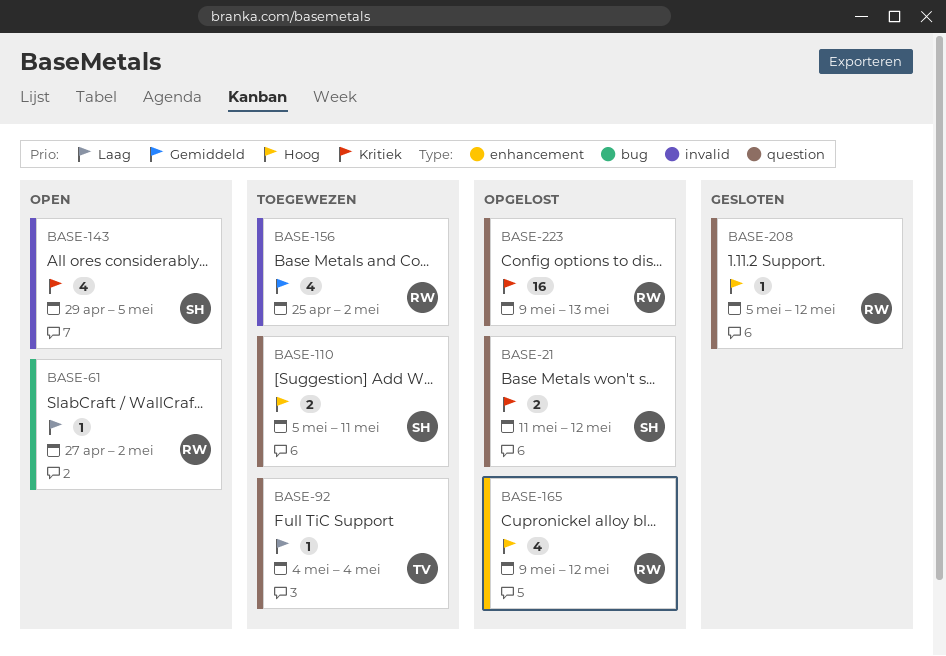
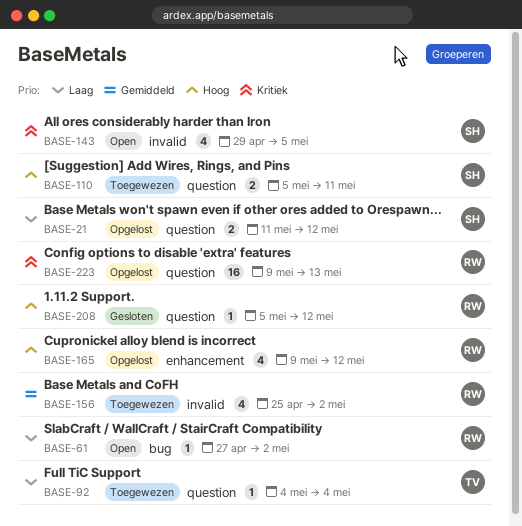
BASE-21, priority: Kritiek -> Laag

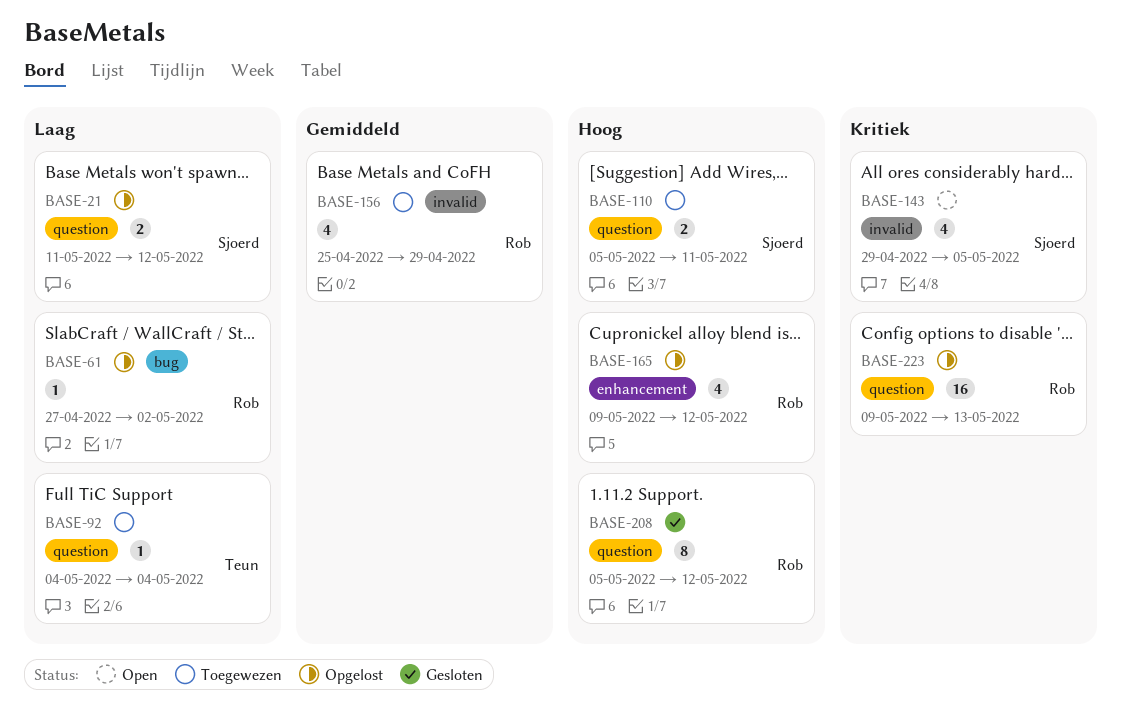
BASE-61, status: Open -> Opgelost
BASE-156, due: May 2 -> Apr 29
BASE-208, estimate: 1 -> 8

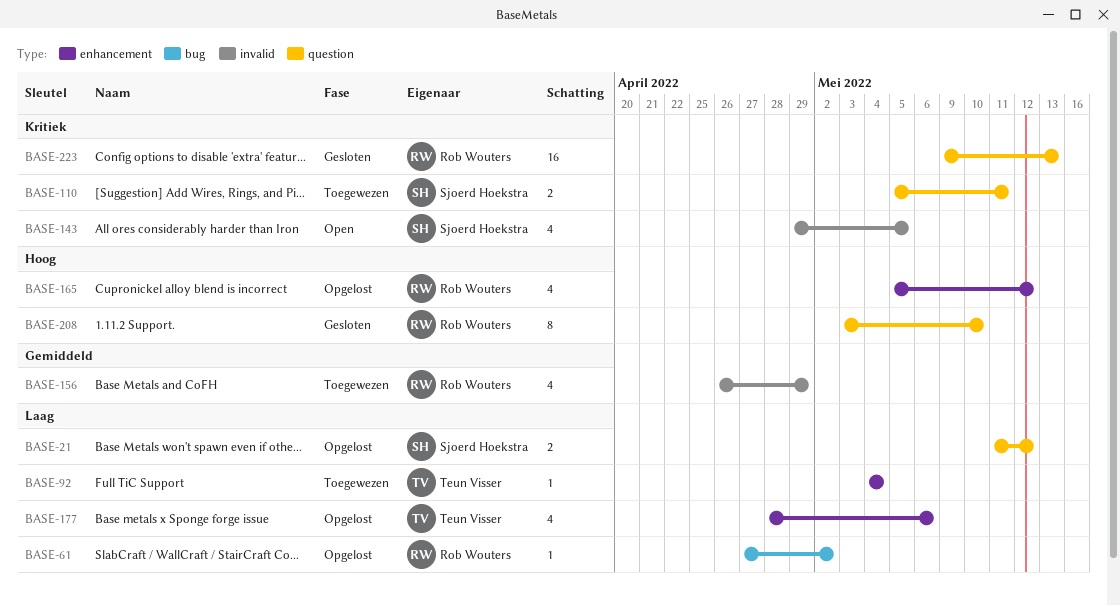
BASE-92, label: question -> enhancement
BASE-110, priority: Hoog -> Kritiek
BASE-156, start: Apr 25 -> Apr 26
BASE-165, start: May 9 -> May 5
BASE-177: none -> present
BASE-208, start: May 5 -> May 3
BASE-208, due: May 12 -> May 10
BASE-223, status: Opgelost -> Gesloten

